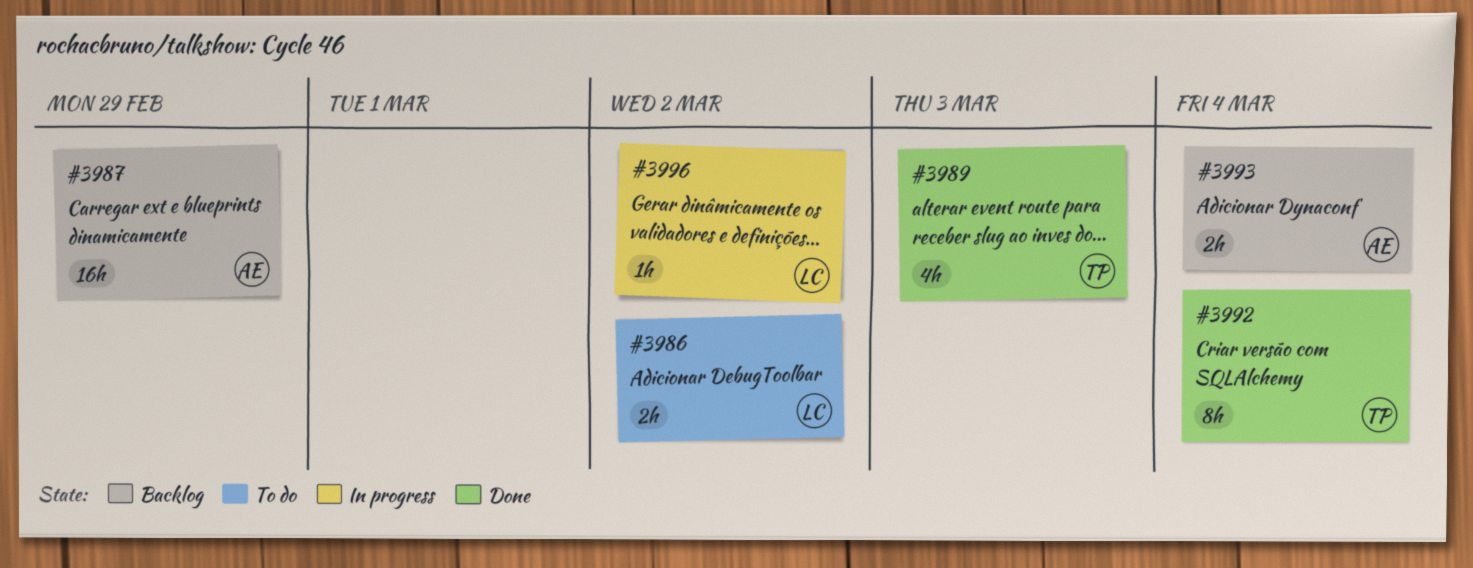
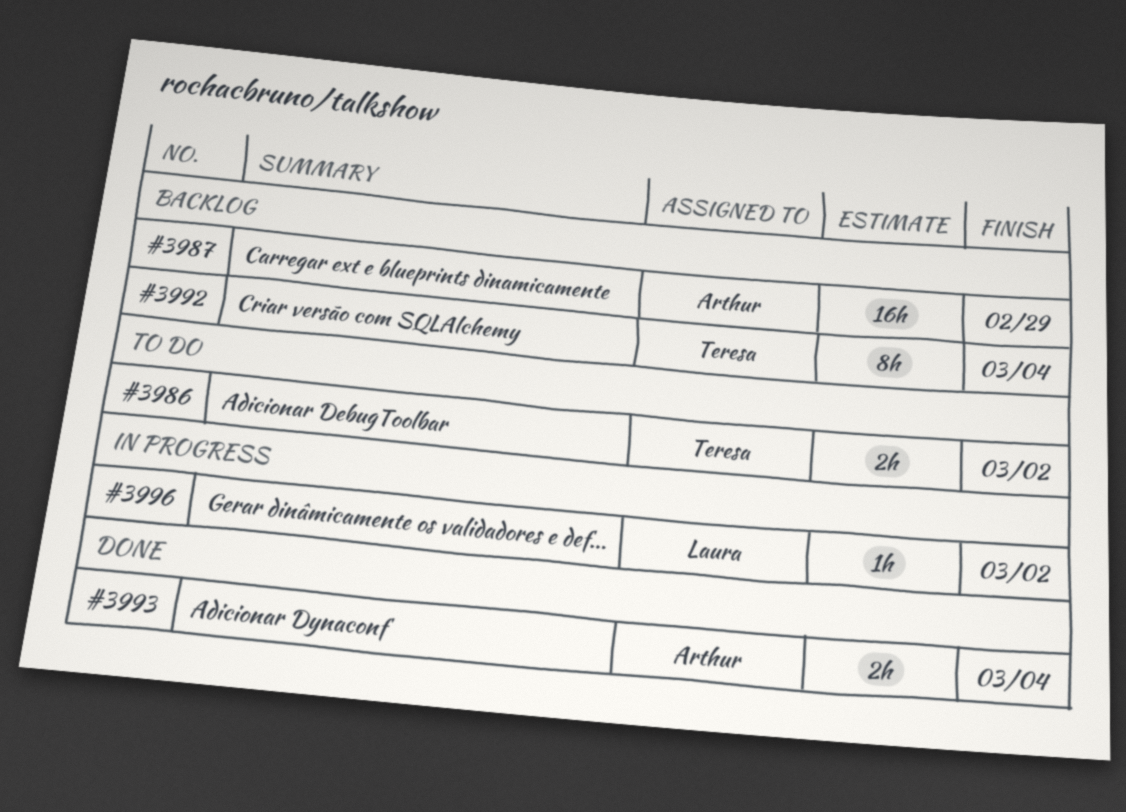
#3986, owner: Laura -> Teresa
#3989: present -> none
#3992, status: Done -> Backlog
#3993, status: Backlog -> Done

